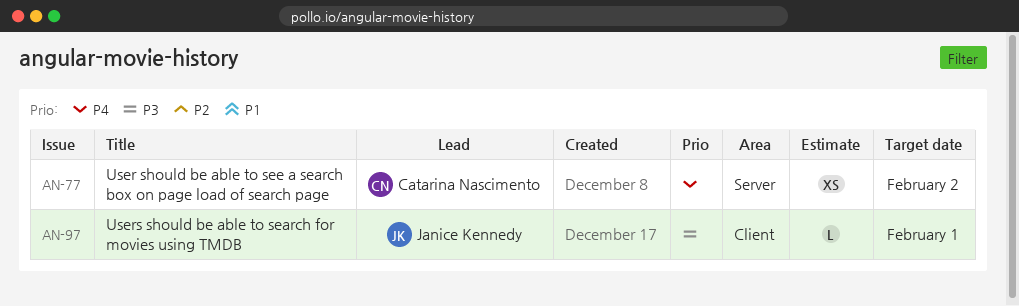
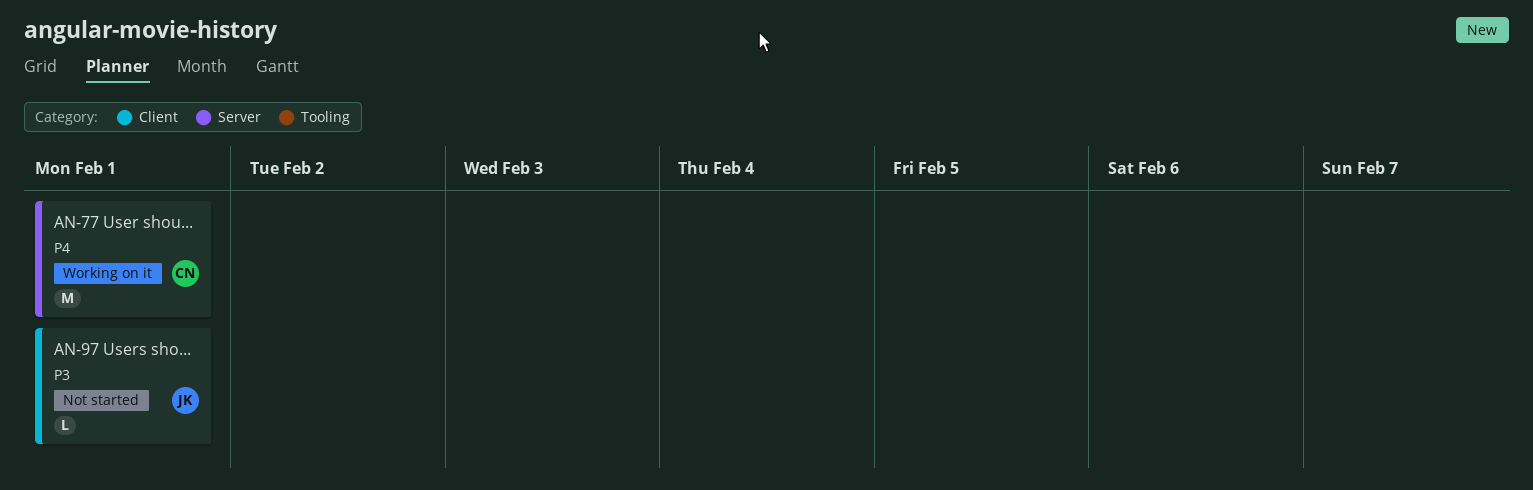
AN-77, estimate: XS -> M
AN-77, due: Feb 2 -> Feb 1

